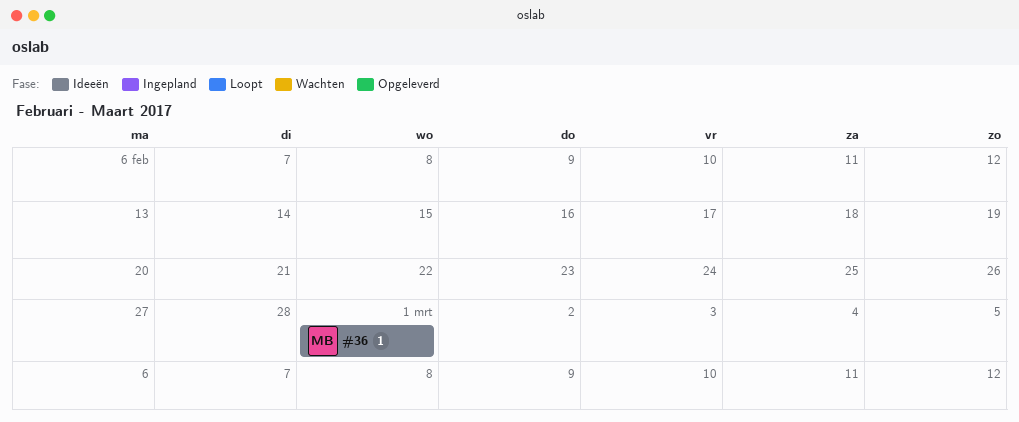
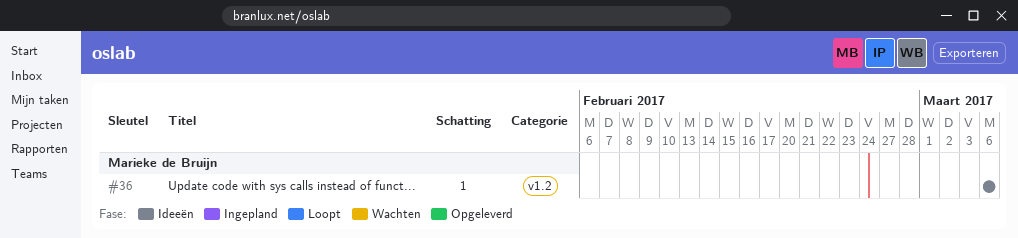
#36, start: Mar 1 -> Mar 6
#36, due: Mar 1 -> Mar 6

